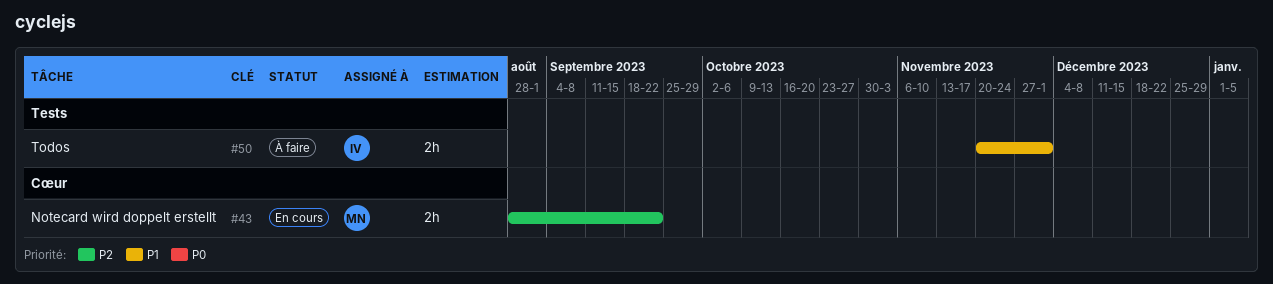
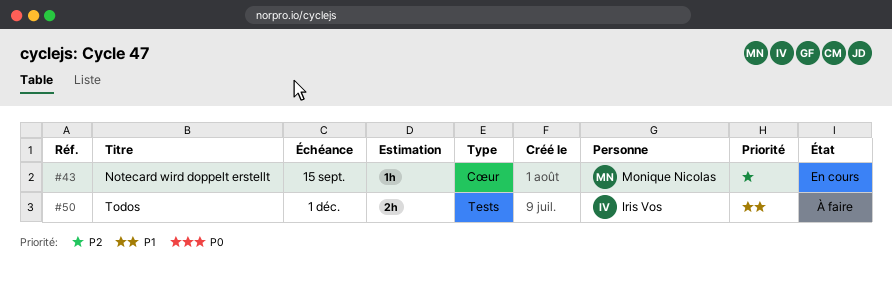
#43, estimate: 2h -> 1h
#43, due: Sep 22 -> Sep 15

